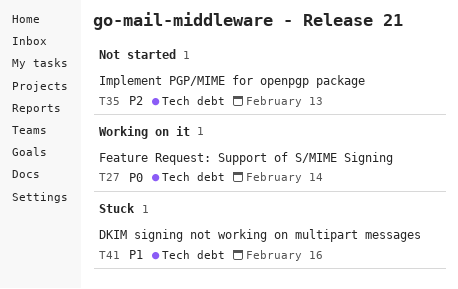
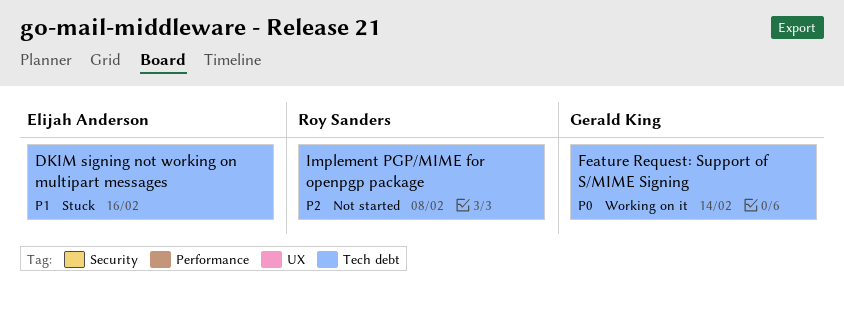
Implement PGP/MIME for openpgp package, due: Feb 13 -> Feb 8

